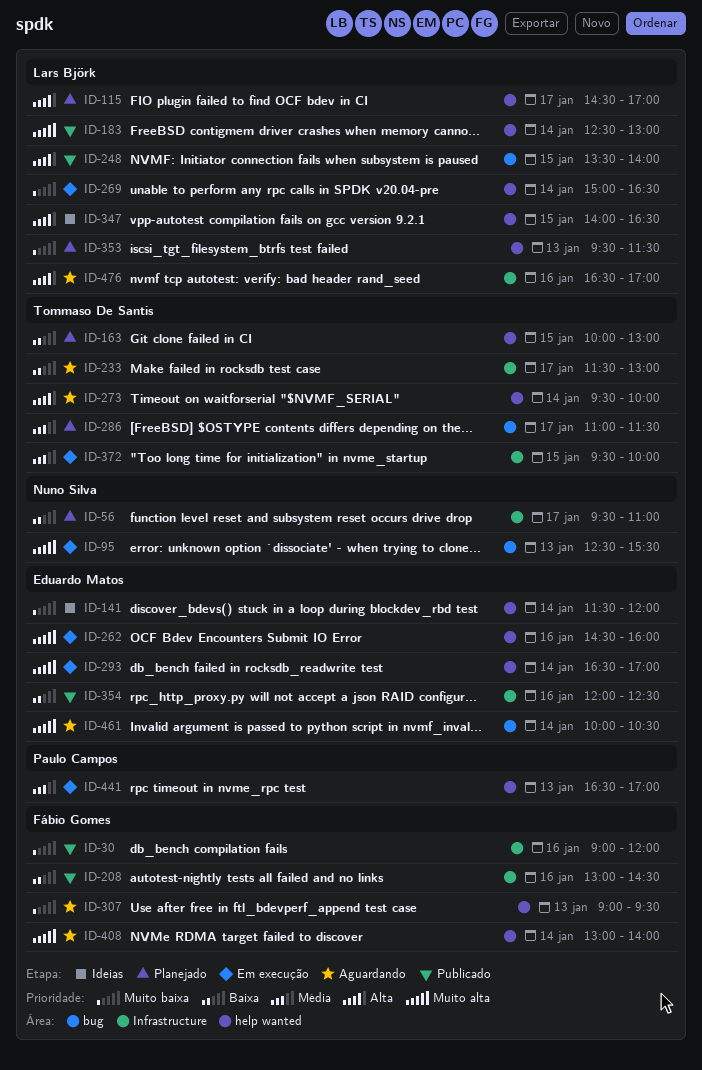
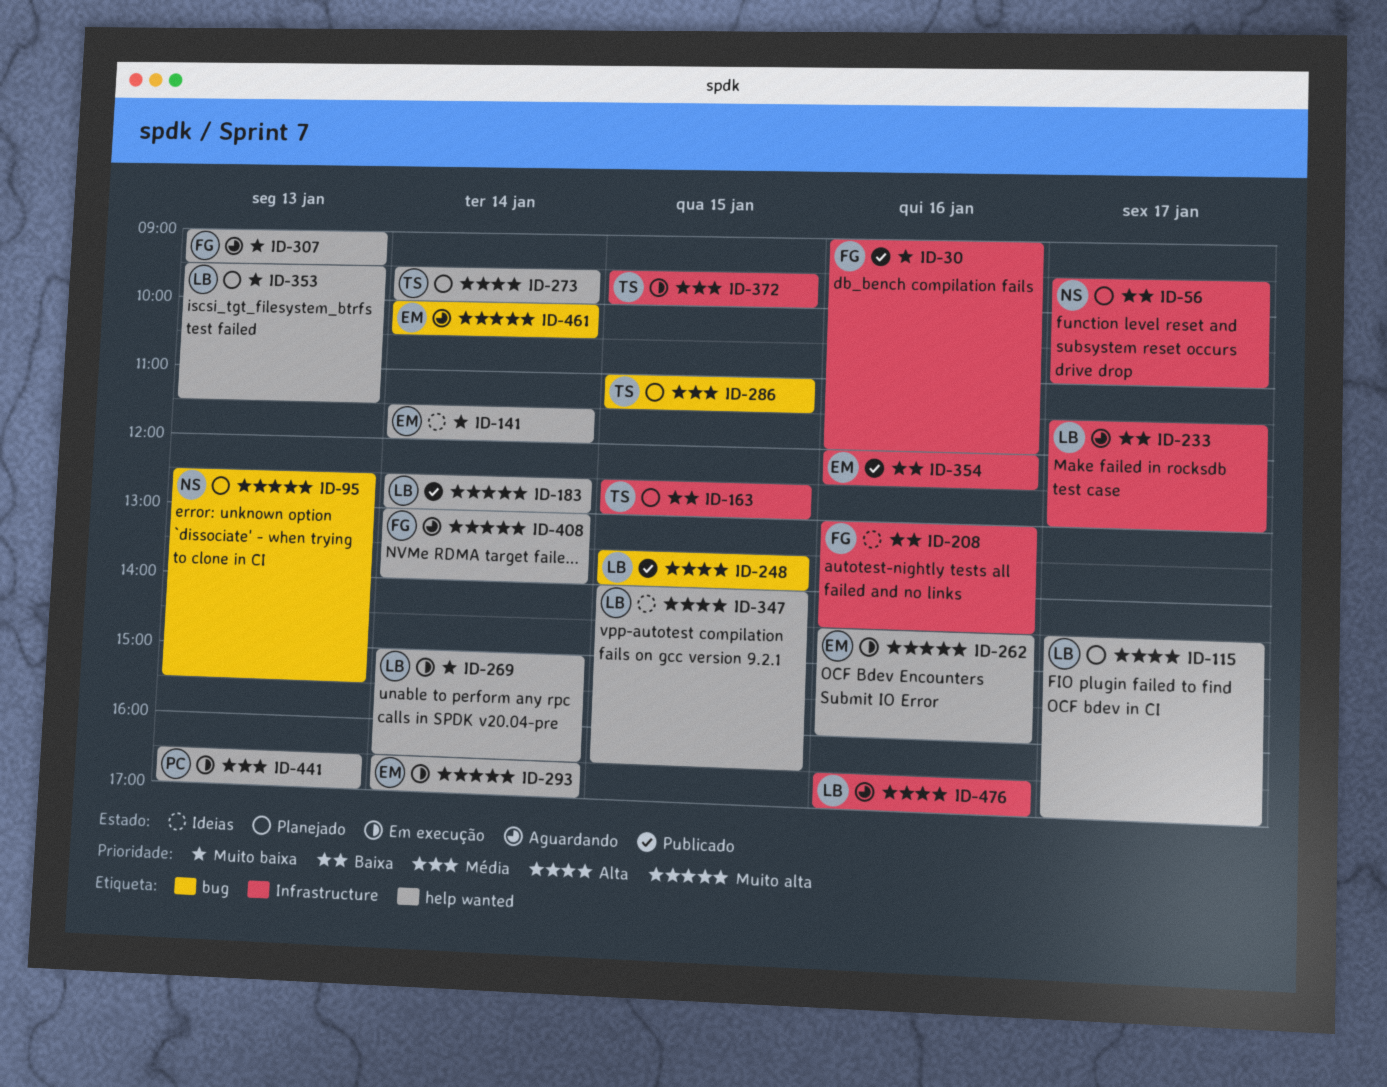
ID-95, status: Em execução -> Planejado
ID-163, label: help wanted -> Infrastructure
ID-163, begins: 10:00 -> 12:30
ID-208, status: Publicado -> Ideias
ID-233, owner: Tommaso De Santis -> Lars Björk
ID-273, status: Aguardando -> Planejado
ID-286, day: Jan 17 -> Jan 15

